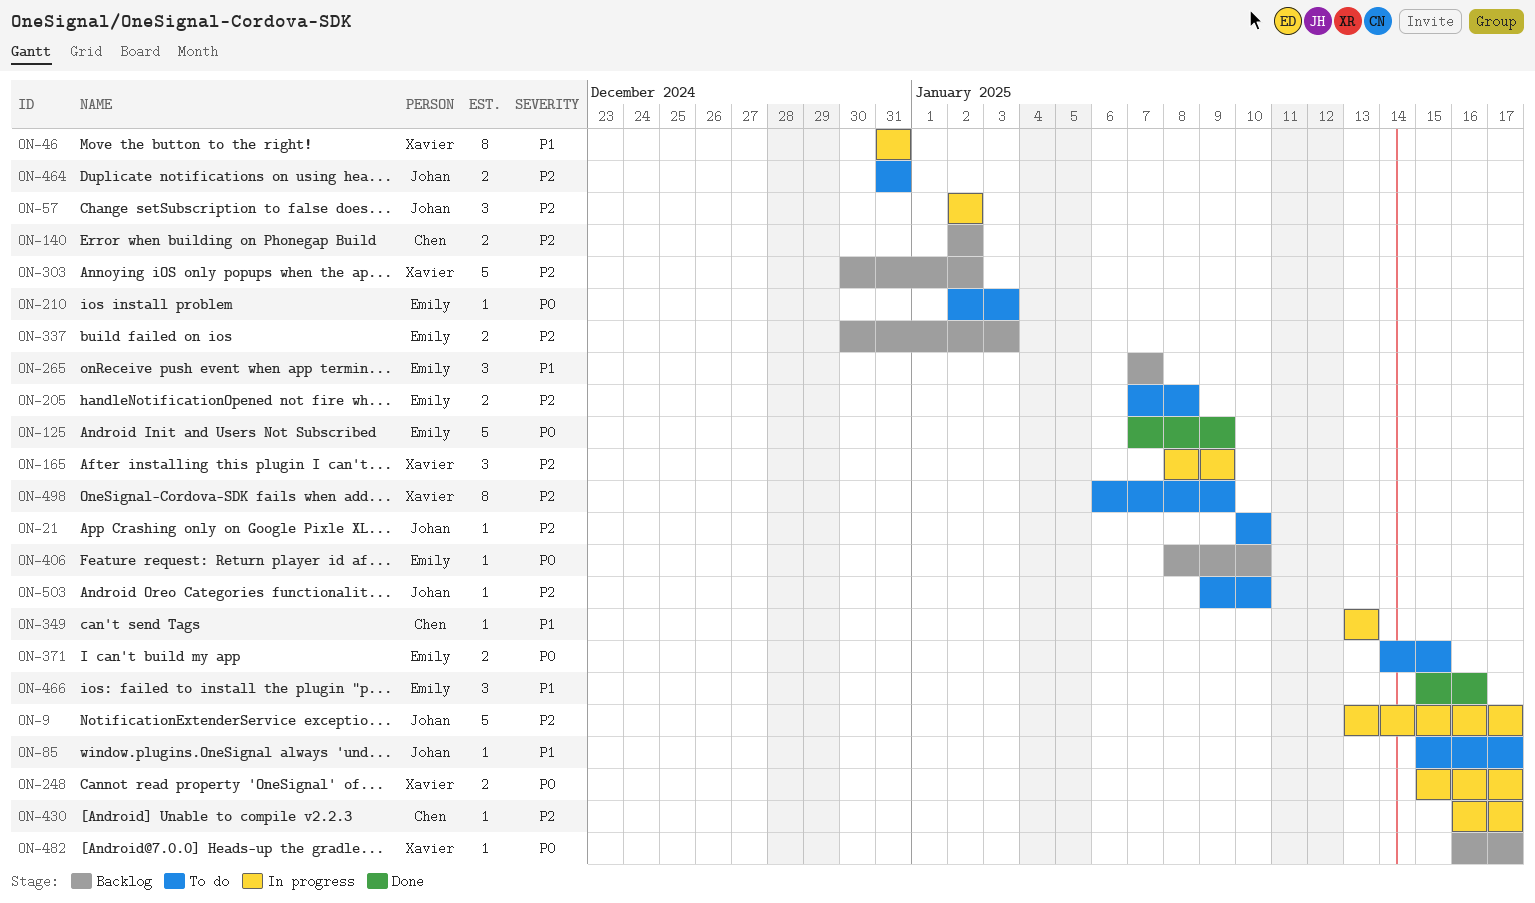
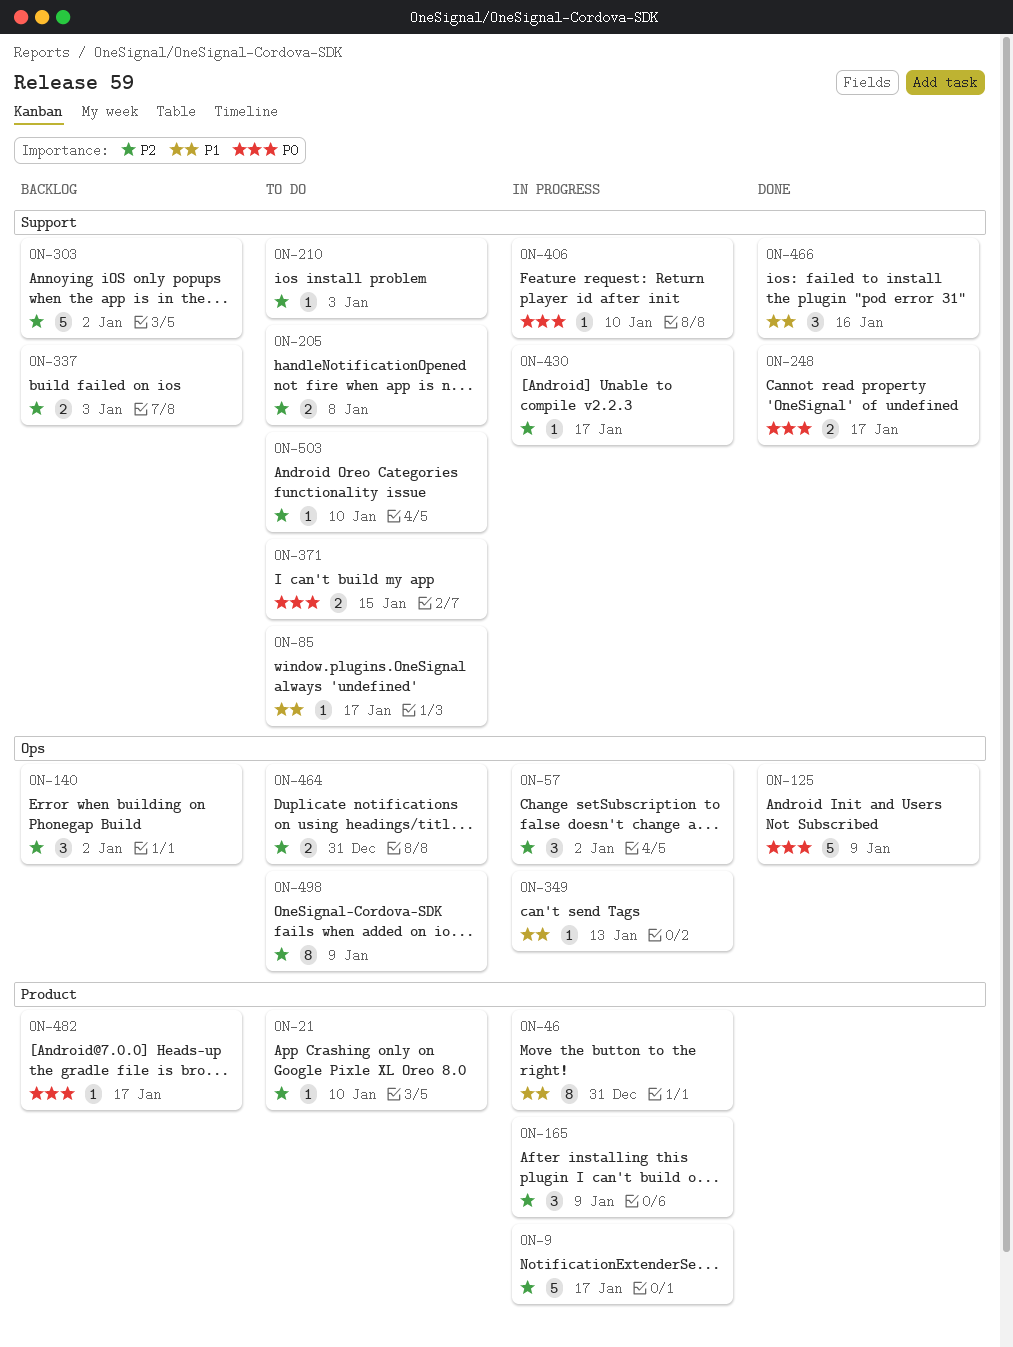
ON-140, estimate: 2 -> 3
ON-210, priority: P0 -> P2
ON-248, status: In progress -> Done
ON-265: present -> none
ON-406, status: Backlog -> In progress

